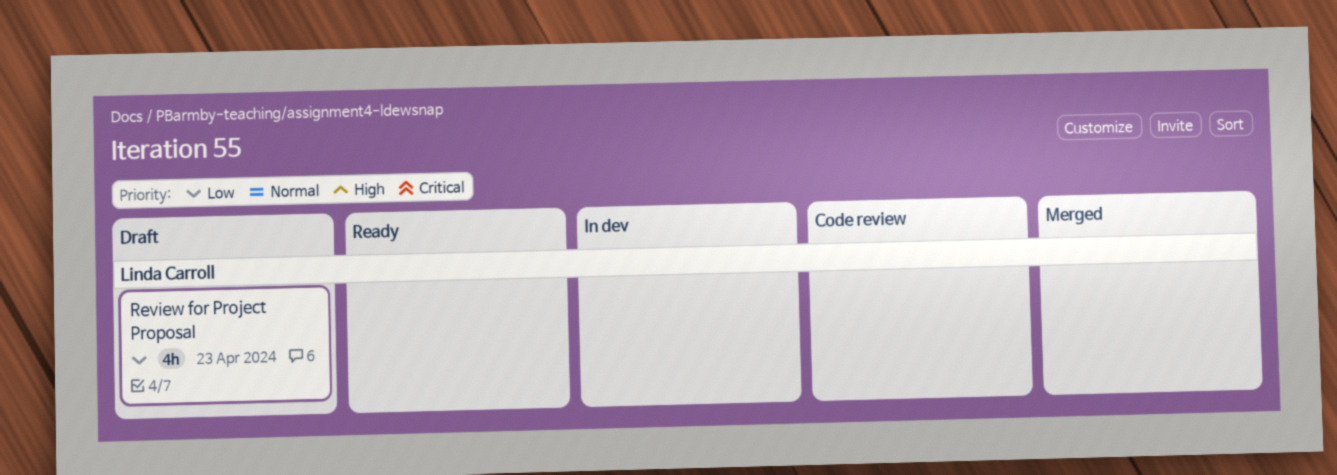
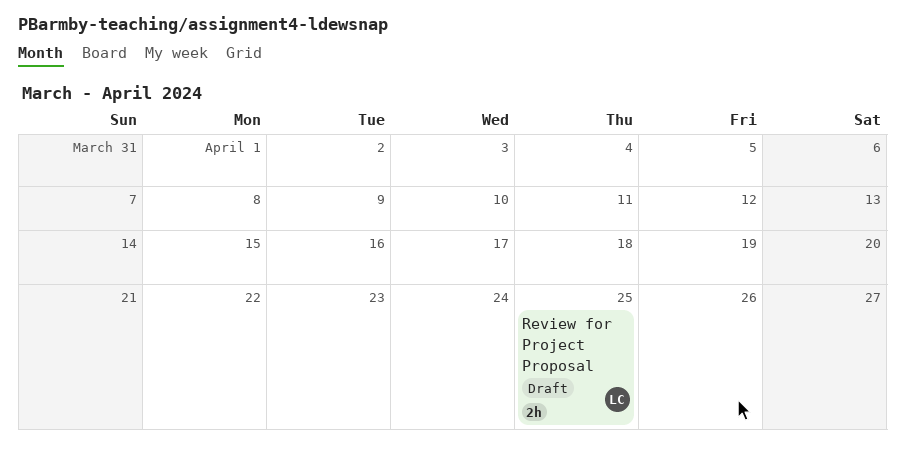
Review for Project Proposal, estimate: 4h -> 2h
Review for Project Proposal, due: Apr 23 -> Apr 25

